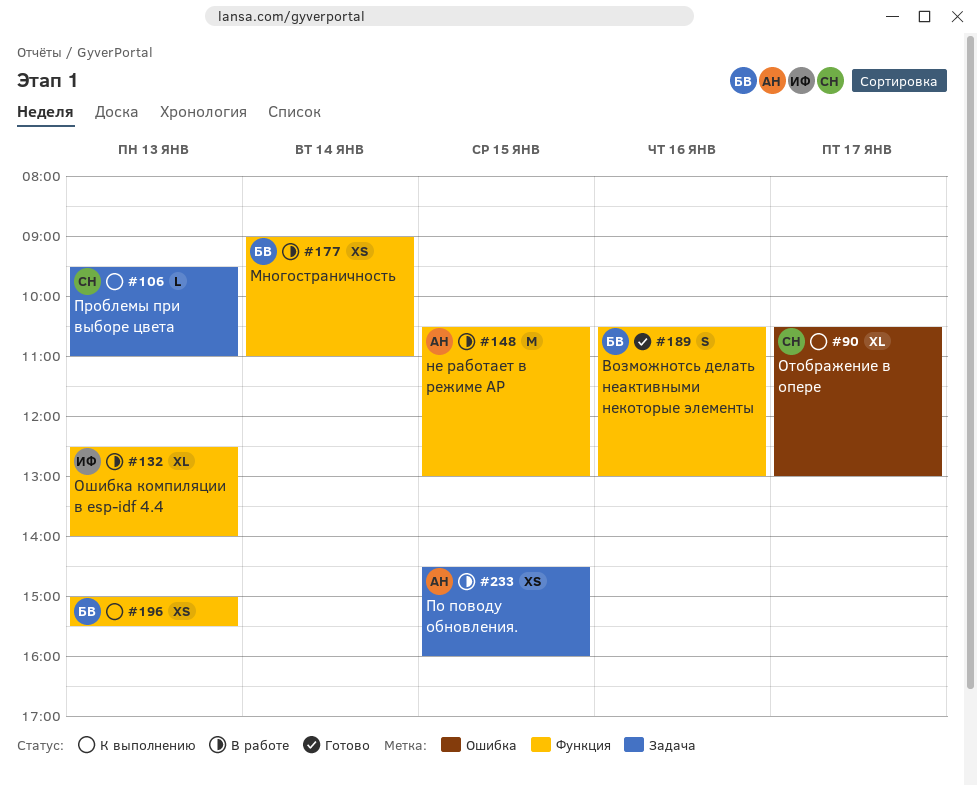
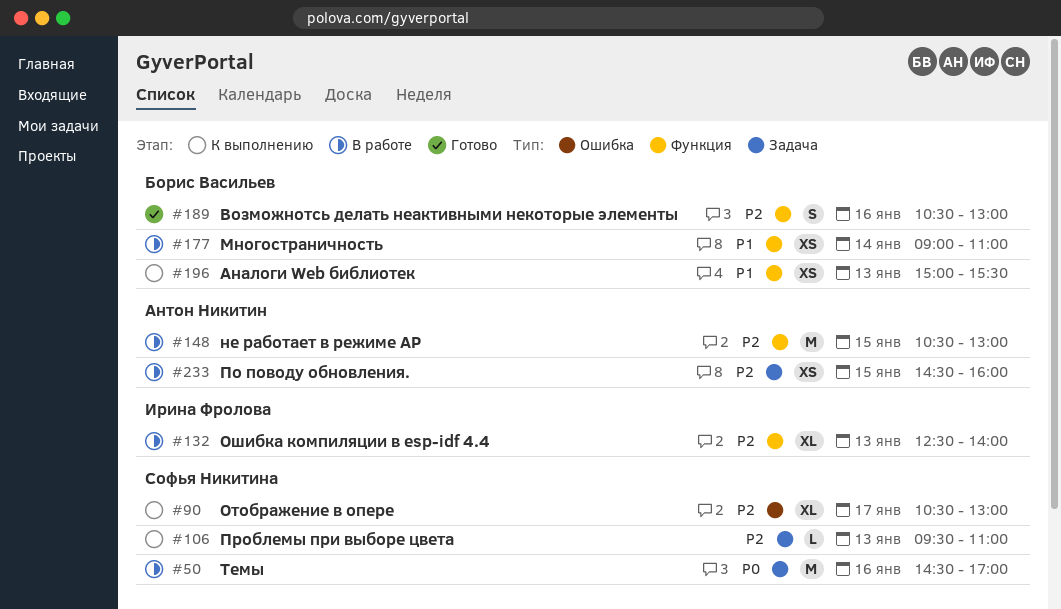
#50: none -> present

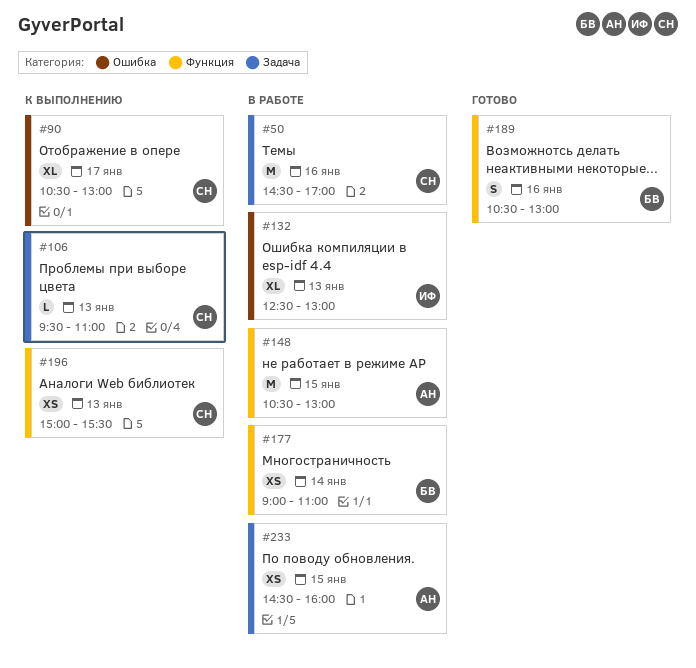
#132, label: Функция -> Ошибка
#132, ends: 14:00 -> 13:00
#196, owner: Борис Васильев -> Софья Никитина

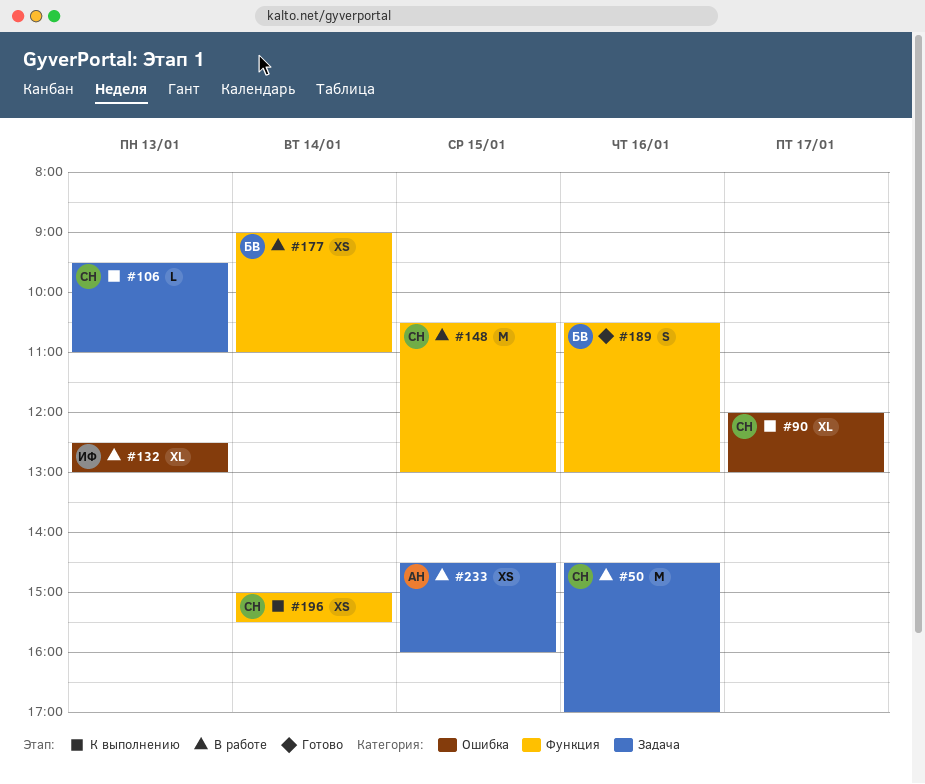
#90, begins: 10:30 -> 12:00
#148, owner: АН -> СН
#196, day: Jan 13 -> Jan 14

